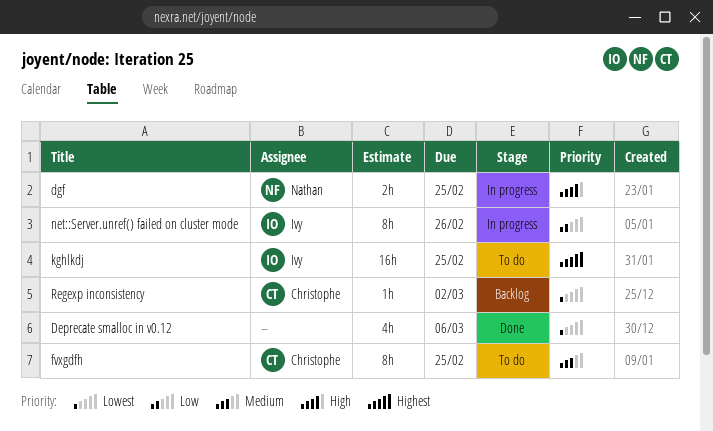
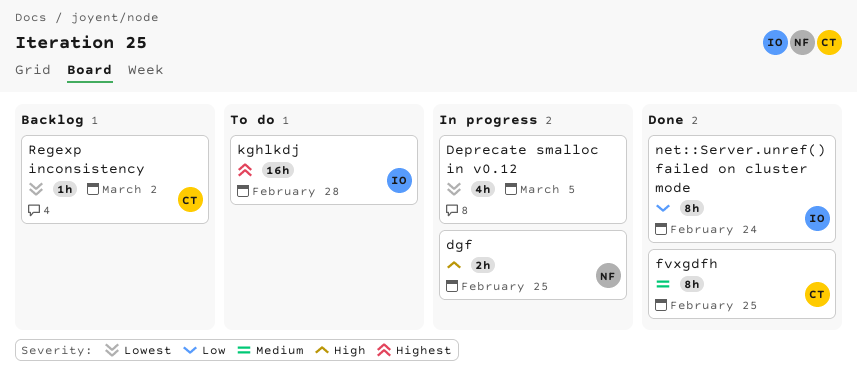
Deprecate smalloc in v0.12, status: Done -> In progress
Deprecate smalloc in v0.12, due: Mar 6 -> Mar 5
fvxgdfh, status: To do -> Done
kghlkdj, due: Feb 25 -> Feb 28
net::Server.unref() failed on cluster mode, status: In progress -> Done
net::Server.unref() failed on cluster mode, due: Feb 26 -> Feb 24

